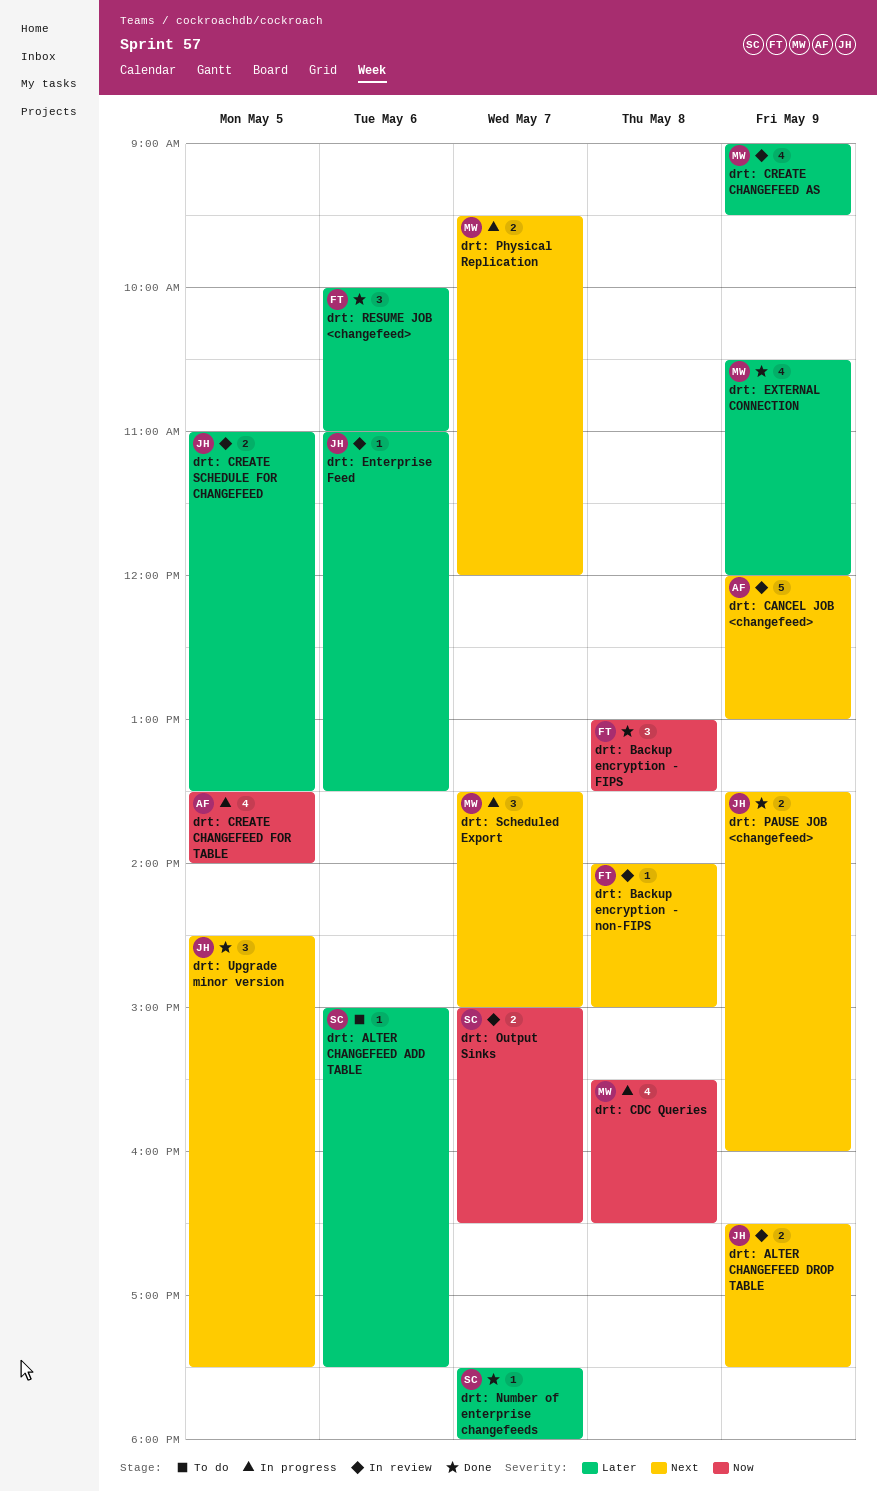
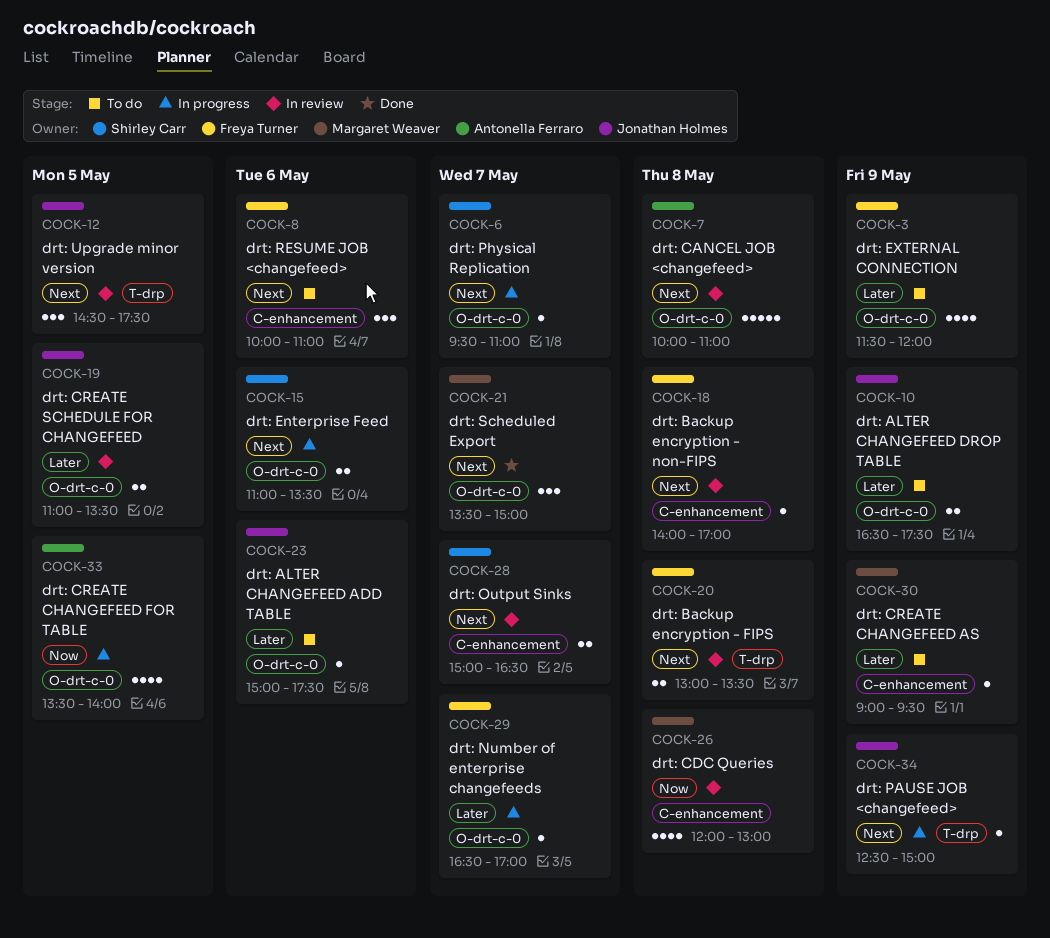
drt: ALTER CHANGEFEED ADD TABLE, owner: Shirley Carr -> Jonathan Holmes
drt: ALTER CHANGEFEED DROP TABLE, status: In review -> To do
drt: ALTER CHANGEFEED DROP TABLE, priority: Next -> Later
drt: Backup encryption - FIPS, status: Done -> In review
drt: Backup encryption - FIPS, priority: Now -> Next
drt: Backup encryption - FIPS, estimate: 3 -> 2
drt: Backup encryption - non-FIPS, ends: 15:00 -> 17:00
drt: CANCEL JOB <changefeed>, day: May 9 -> May 8
drt: CANCEL JOB <changefeed>, begins: 12:00 -> 10:00
drt: CANCEL JOB <changefeed>, ends: 13:00 -> 11:00
drt: CDC Queries, status: In progress -> In review
drt: CDC Queries, begins: 15:30 -> 12:00
drt: CDC Queries, ends: 16:30 -> 13:00
drt: CREATE CHANGEFEED AS, status: In review -> To do
drt: CREATE CHANGEFEED AS, estimate: 4 -> 1
drt: Enterprise Feed, status: In review -> In progress
drt: Enterprise Feed, owner: Jonathan Holmes -> Shirley Carr
drt: Enterprise Feed, priority: Later -> Next
drt: Enterprise Feed, estimate: 1 -> 2
drt: EXTERNAL CONNECTION, status: Done -> To do
drt: EXTERNAL CONNECTION, owner: Margaret Weaver -> Freya Turner
drt: EXTERNAL CONNECTION, begins: 10:30 -> 11:30
drt: Number of enterprise changefeeds, status: Done -> In progress
drt: Number of enterprise changefeeds, owner: Shirley Carr -> Freya Turner
drt: Number of enterprise changefeeds, begins: 17:30 -> 16:30
drt: Number of enterprise changefeeds, ends: 18:00 -> 17:00
drt: Output Sinks, priority: Now -> Next
drt: PAUSE JOB <changefeed>, status: Done -> In progress
drt: PAUSE JOB <changefeed>, estimate: 2 -> 1
drt: PAUSE JOB <changefeed>, begins: 13:30 -> 12:30
drt: PAUSE JOB <changefeed>, ends: 16:00 -> 15:00
drt: Physical Replication, owner: Margaret Weaver -> Shirley Carr
drt: Physical Replication, estimate: 2 -> 1
drt: Physical Replication, ends: 12:00 -> 11:00
drt: RESUME JOB <changefeed>, status: Done -> To do
drt: RESUME JOB <changefeed>, priority: Later -> Next
drt: Scheduled Export, status: In progress -> Done
drt: Upgrade minor version, status: Done -> In review

